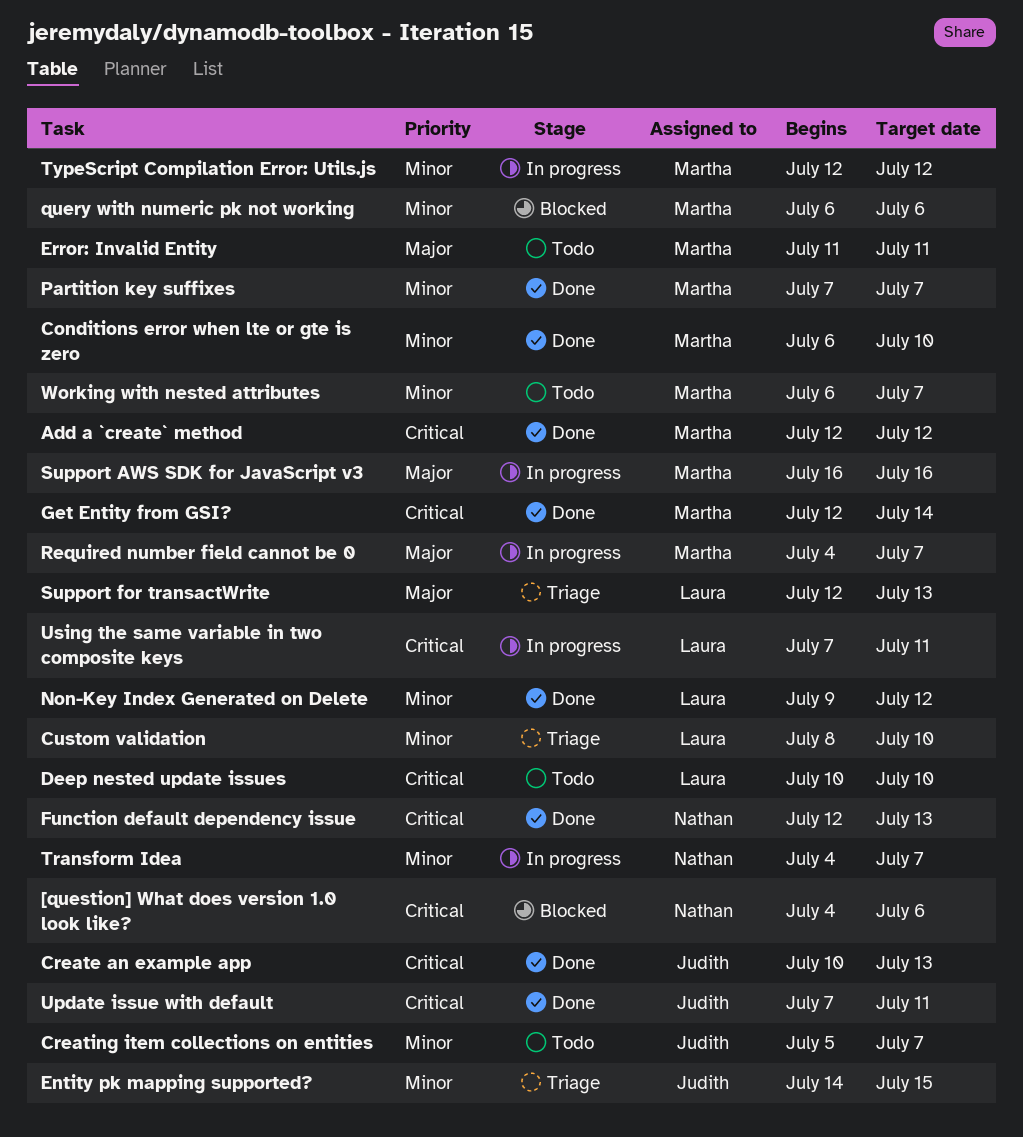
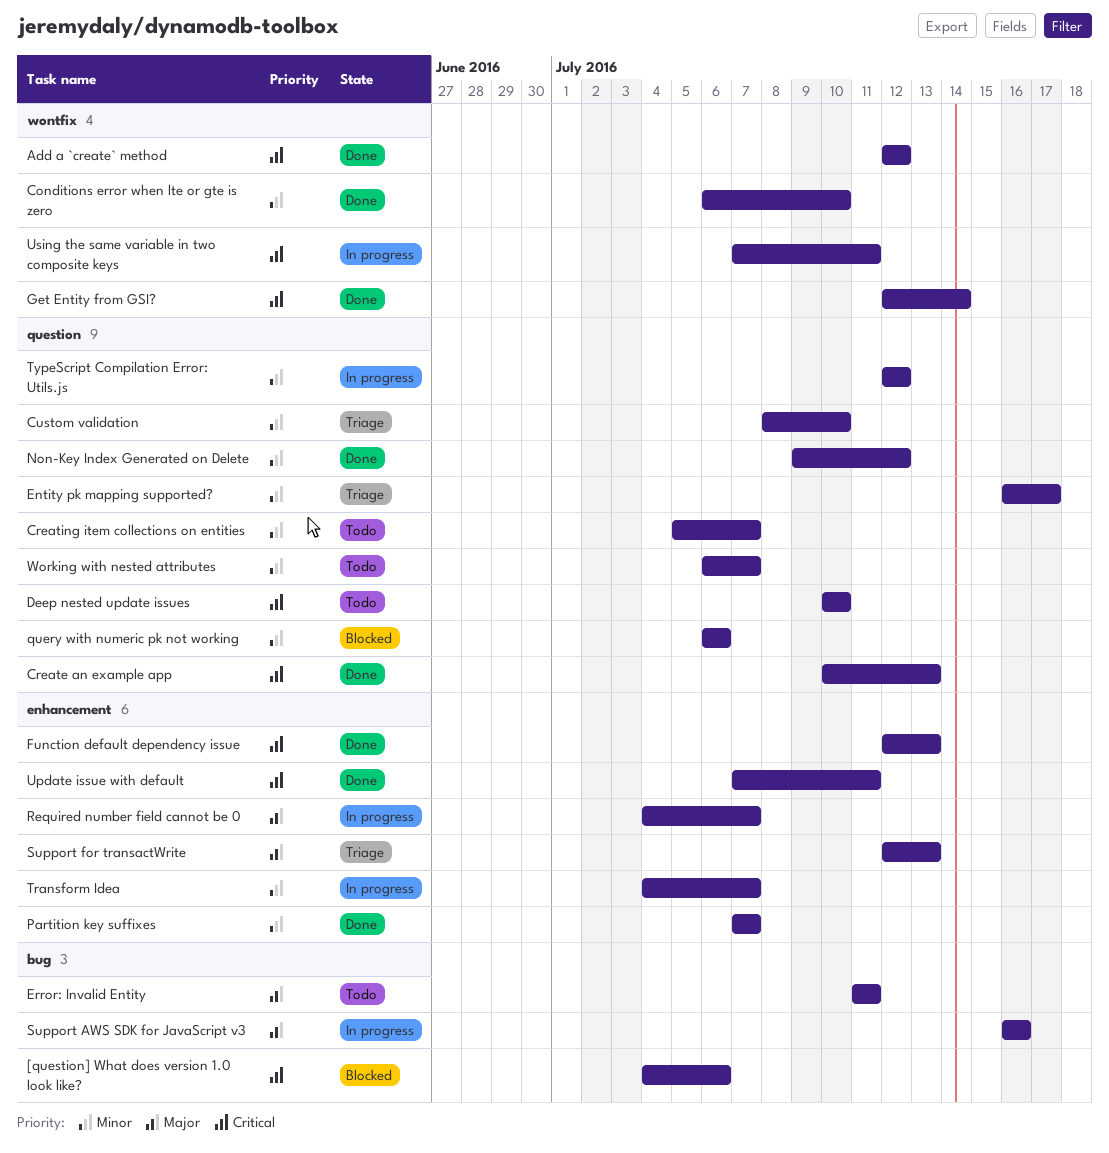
Entity pk mapping supported?, start: Jul 14 -> Jul 16
Entity pk mapping supported?, due: Jul 15 -> Jul 17

